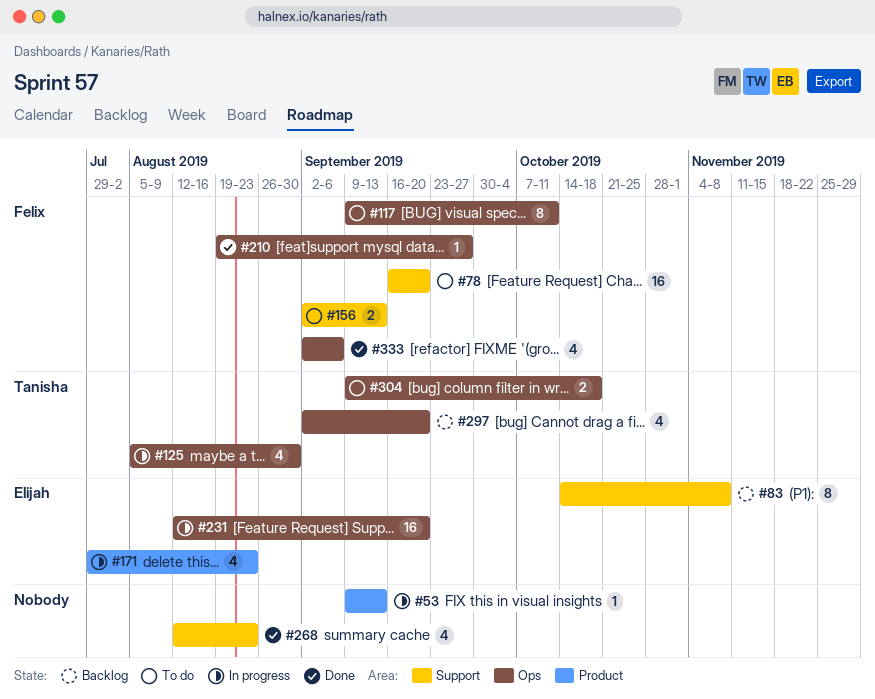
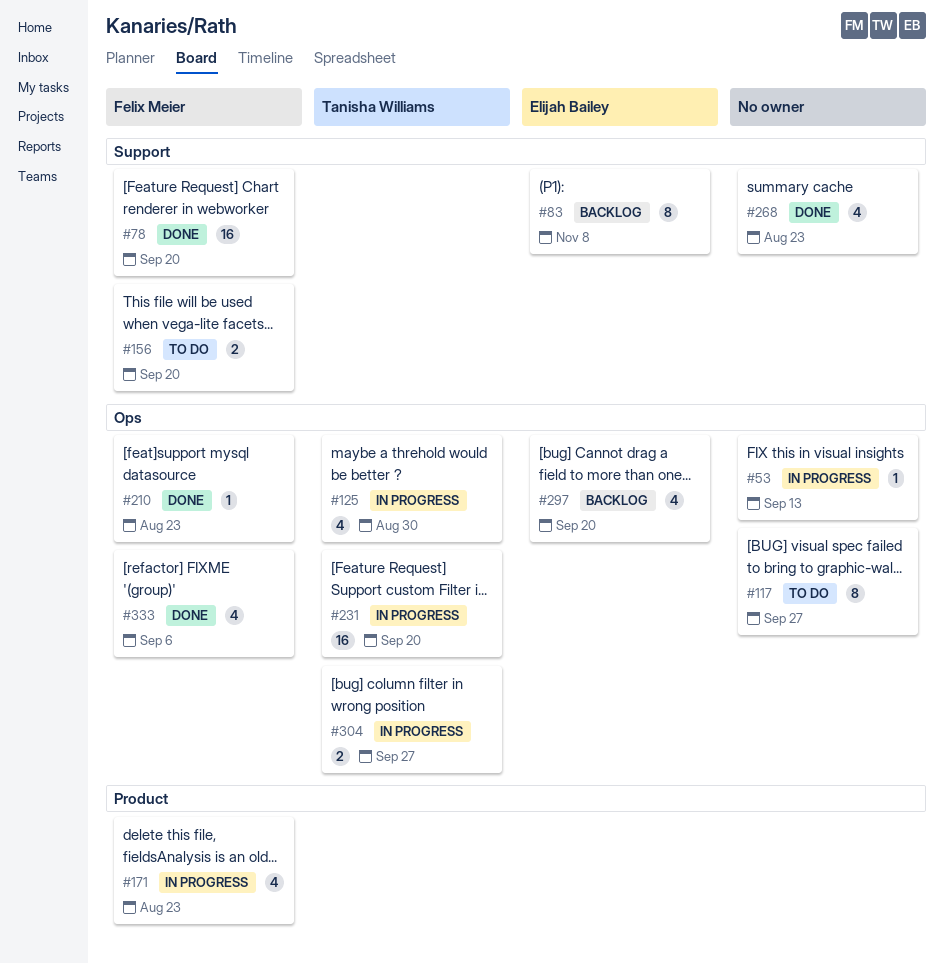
#53, label: Product -> Ops
#78, status: To do -> Done
#117, owner: Felix Meier -> none
#117, due: Oct 11 -> Sep 27
#156, due: Sep 13 -> Sep 20
#171, owner: Elijah Bailey -> Felix Meier
#210, due: Sep 27 -> Aug 23
#231, owner: Elijah Bailey -> Tanisha Williams
#297, owner: Tanisha Williams -> Elijah Bailey
#304, status: To do -> In progress
#304, due: Oct 18 -> Sep 27

